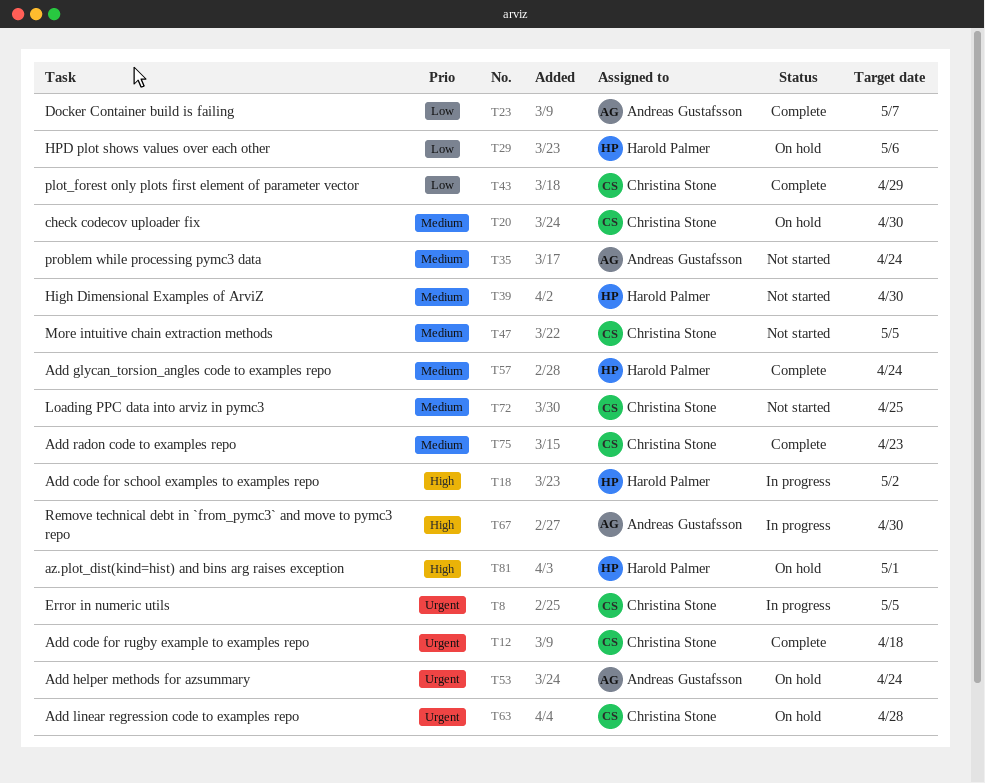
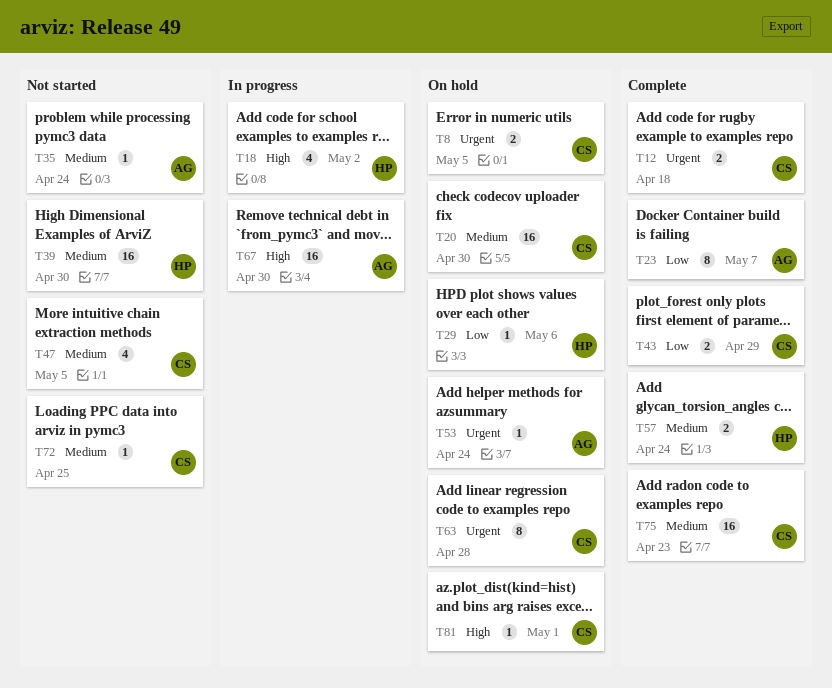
T8, status: In progress -> On hold
T81, owner: Harold Palmer -> Christina Stone

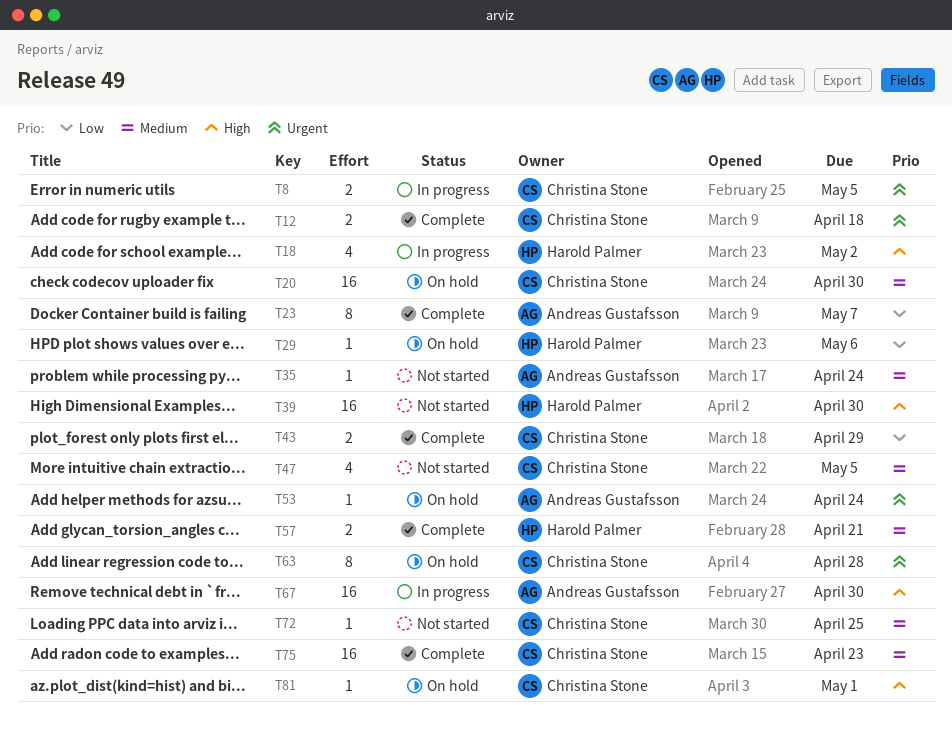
T8, status: On hold -> In progress
T39, priority: Medium -> High
T57, due: Apr 24 -> Apr 21

